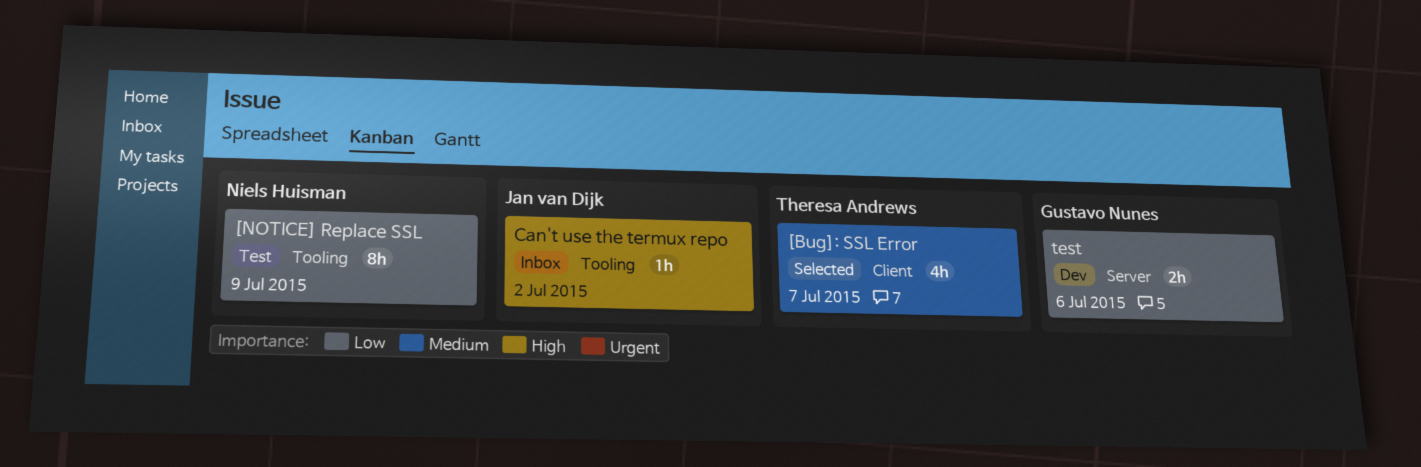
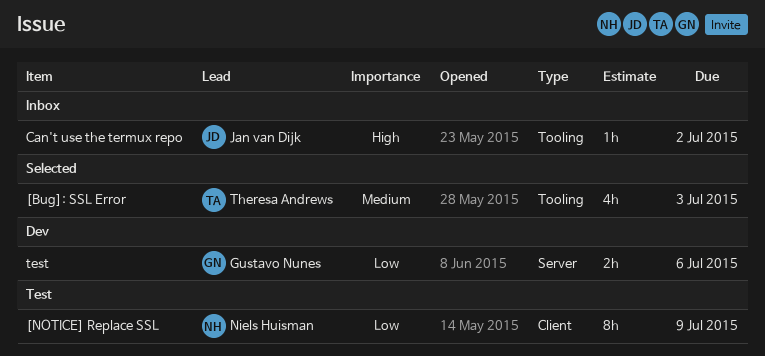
[Bug]: SSL Error, label: Client -> Tooling
[Bug]: SSL Error, due: Jul 7 -> Jul 3
[NOTICE] Replace SSL, label: Tooling -> Client

